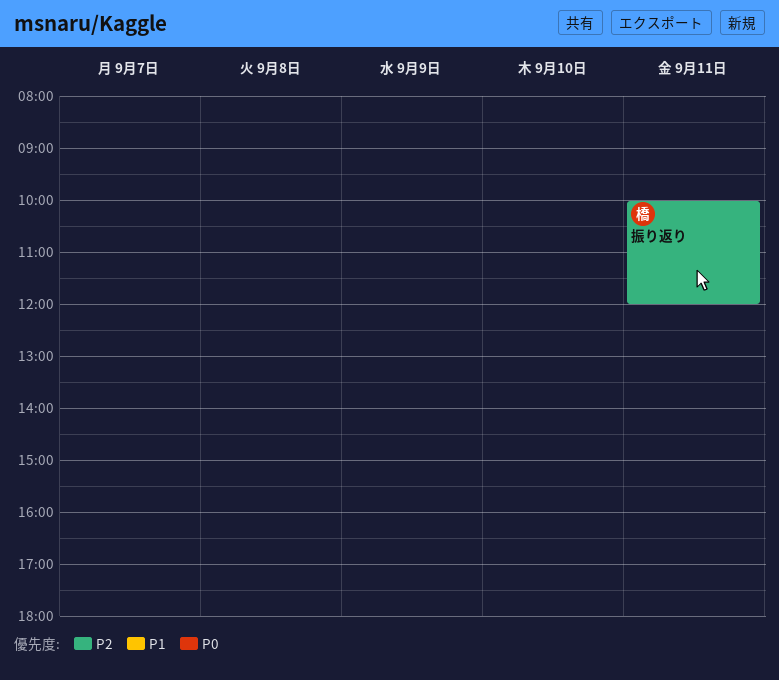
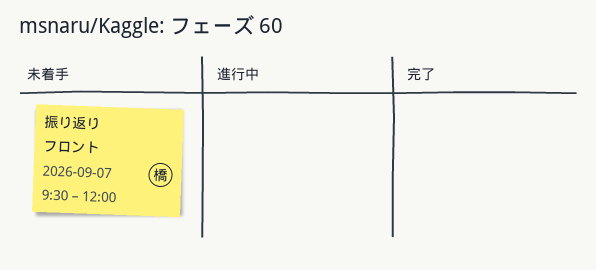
振り返り, day: Sep 11 -> Sep 7
振り返り, begins: 10:00 -> 09:30

